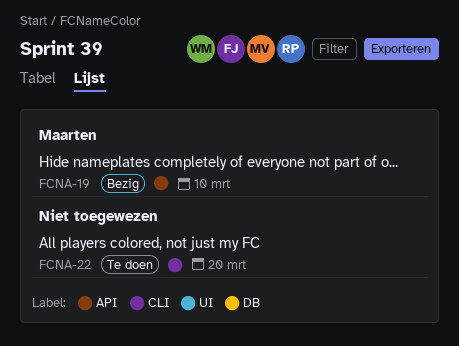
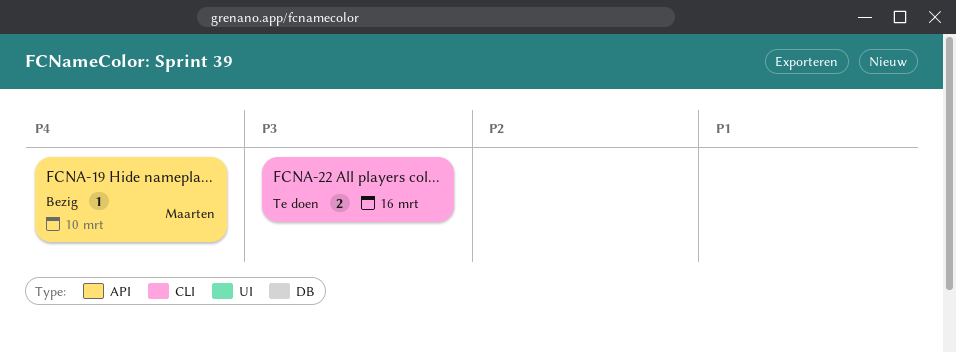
FCNA-22, due: Mar 20 -> Mar 16

